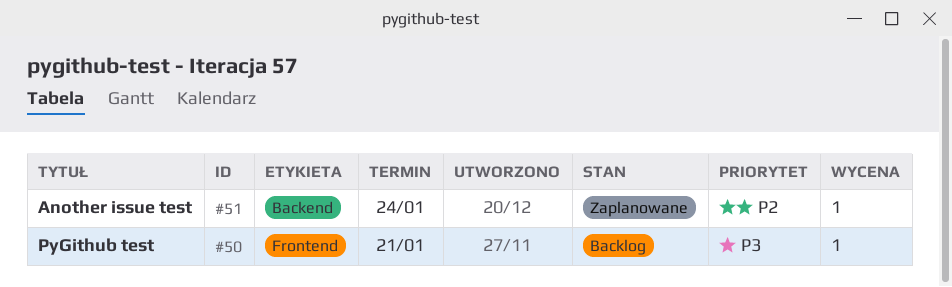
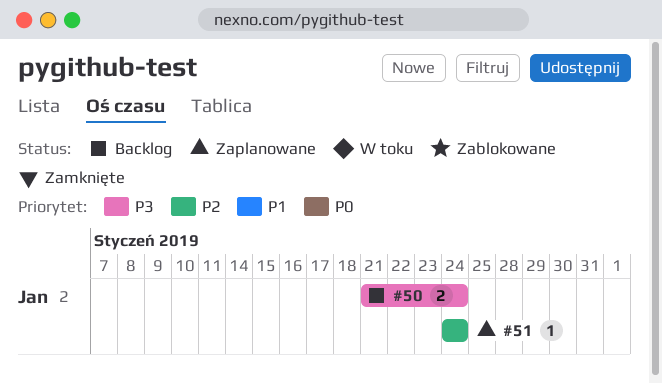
#50, estimate: 1 -> 2
#50, due: Jan 21 -> Jan 24

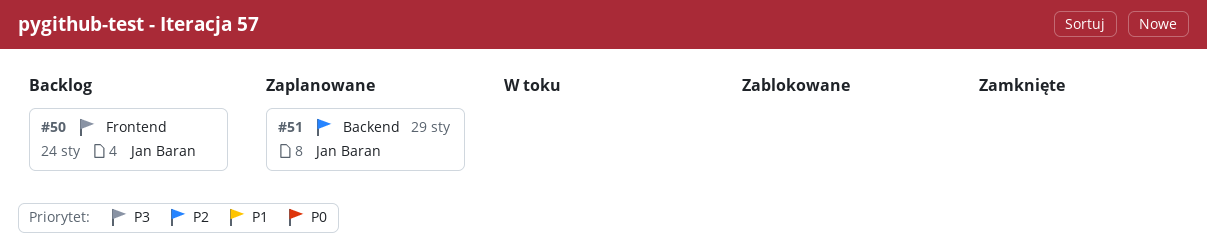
#51, due: Jan 24 -> Jan 29

